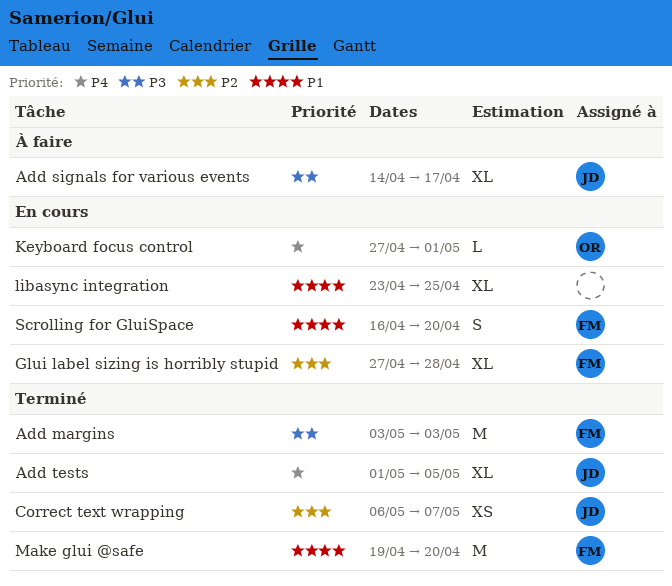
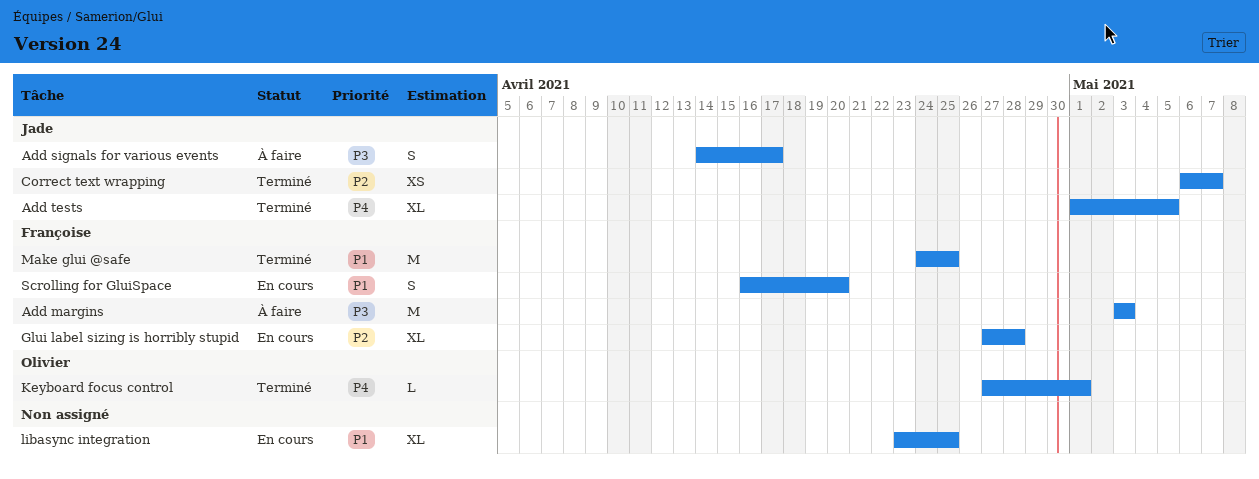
Add margins, status: Terminé -> À faire
Add signals for various events, estimate: XL -> S
Keyboard focus control, status: En cours -> Terminé
Make glui @safe, start: Apr 19 -> Apr 24
Make glui @safe, due: Apr 20 -> Apr 25

